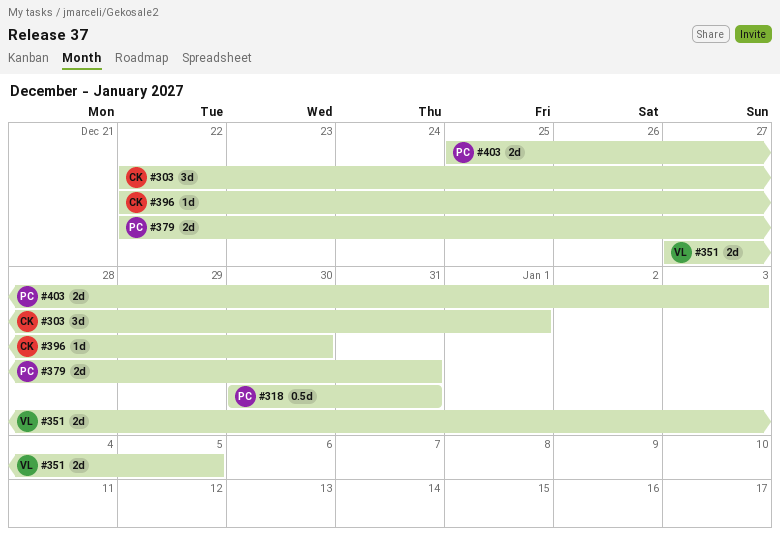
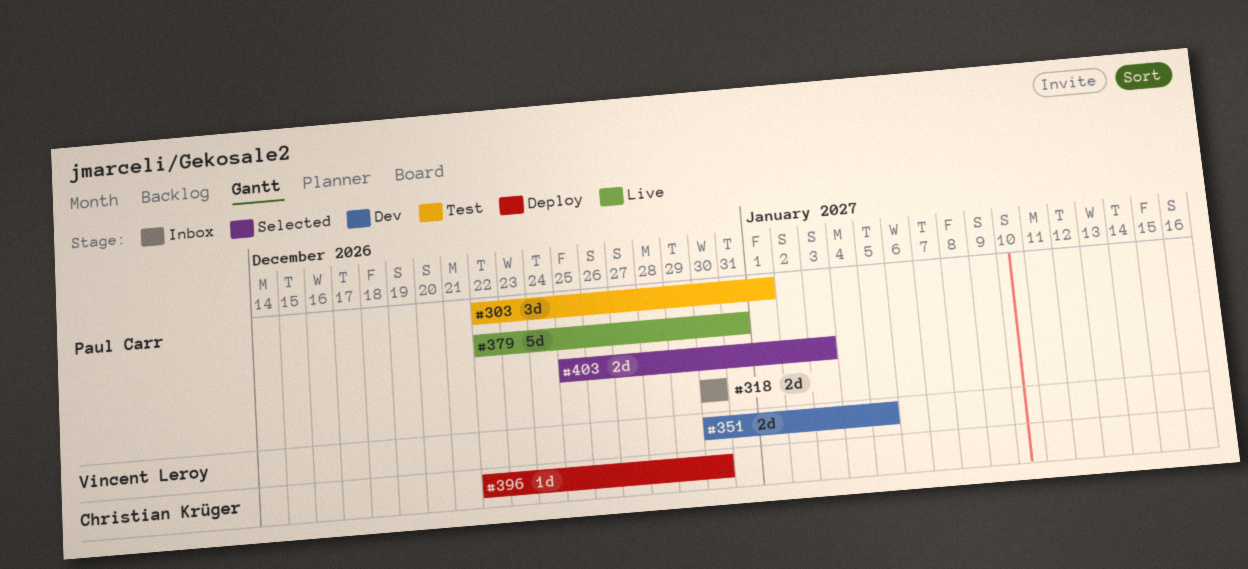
#303, owner: Christian Krüger -> Paul Carr
#318, estimate: 0.5d -> 2d
#318, due: Dec 31 -> Dec 30
#351, start: Dec 27 -> Dec 30
#379, estimate: 2d -> 5d

